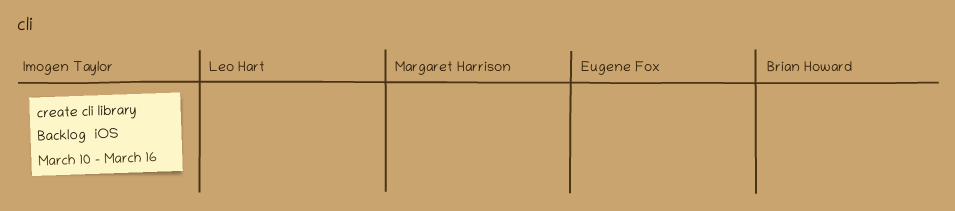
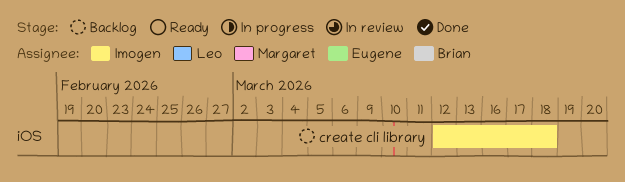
create cli library, start: Mar 10 -> Mar 12
create cli library, due: Mar 16 -> Mar 18

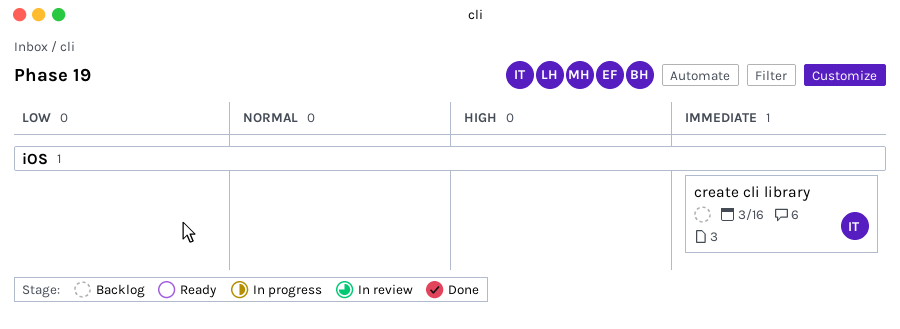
create cli library, due: Mar 18 -> Mar 16

